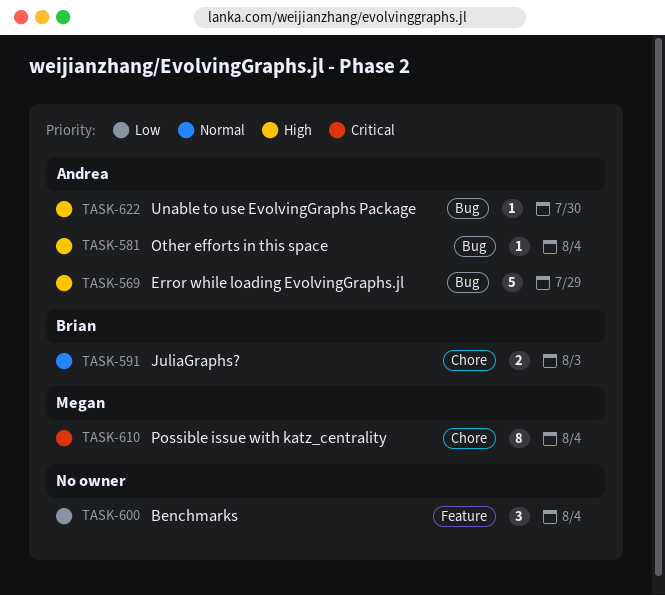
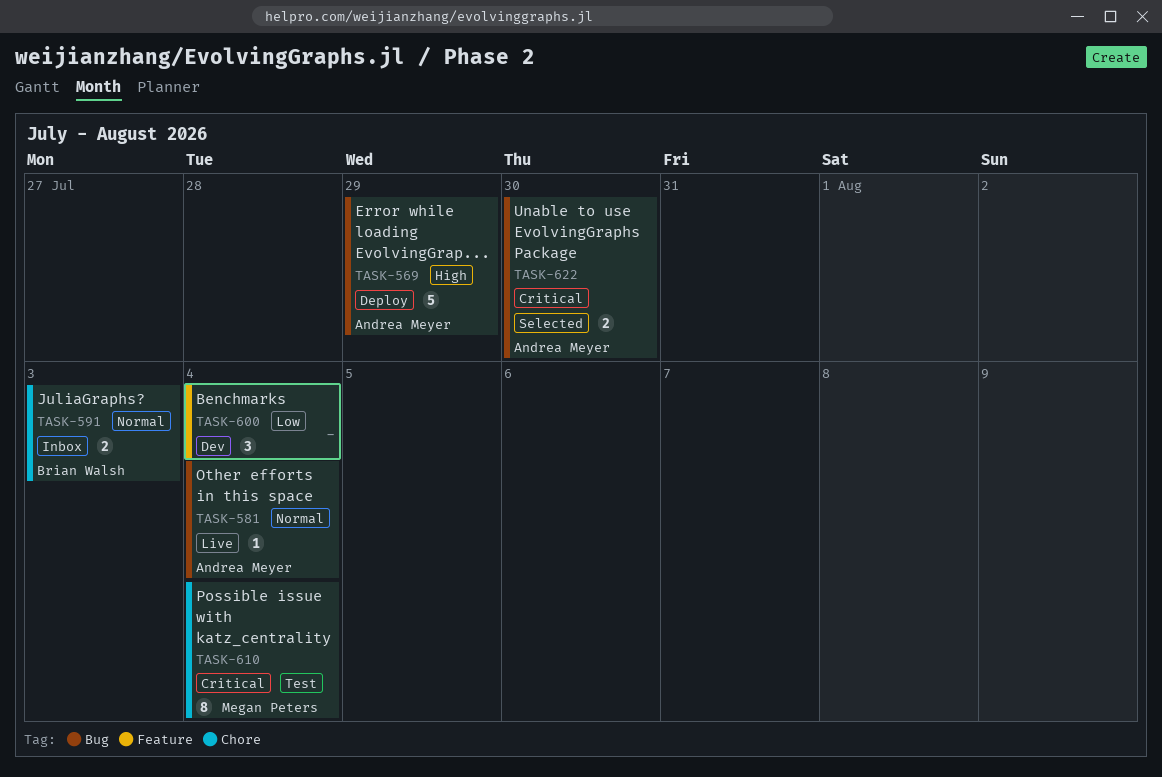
TASK-581, priority: High -> Normal
TASK-622, priority: High -> Critical
TASK-622, estimate: 1 -> 2

